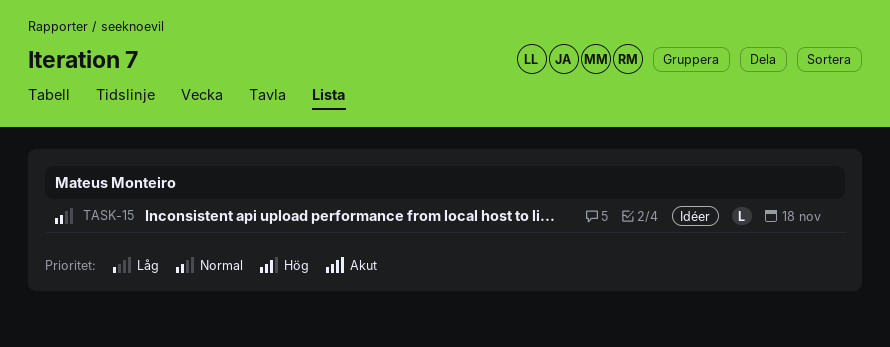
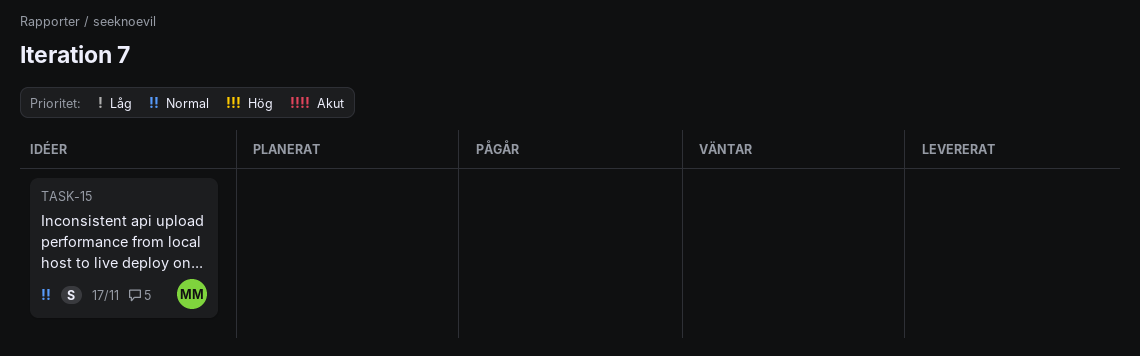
TASK-15, estimate: L -> S
TASK-15, due: Nov 18 -> Nov 17

